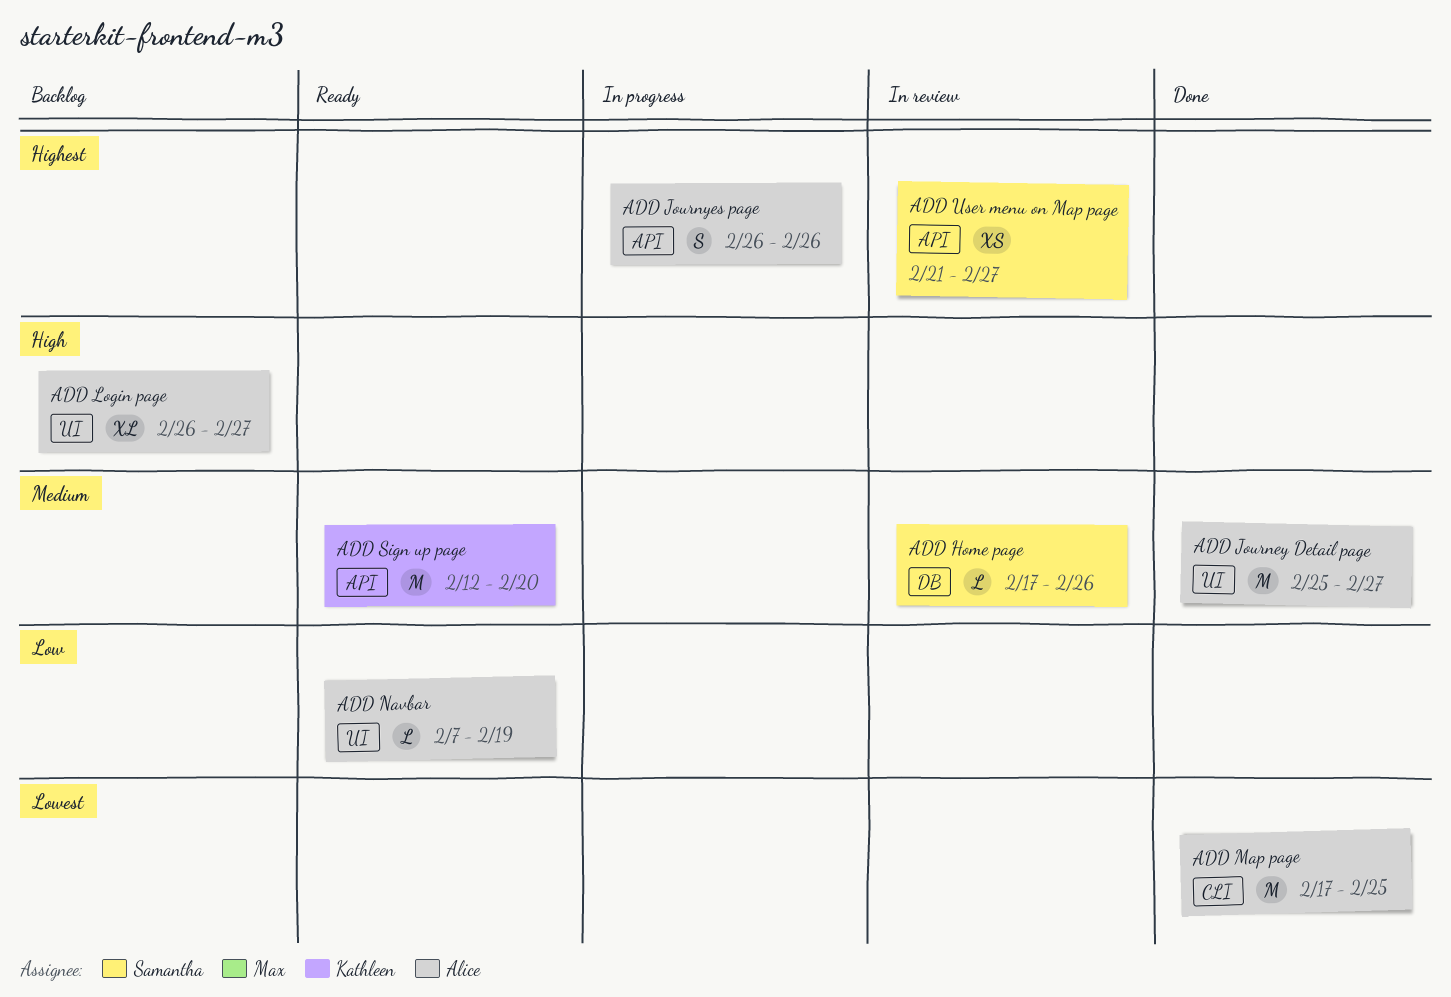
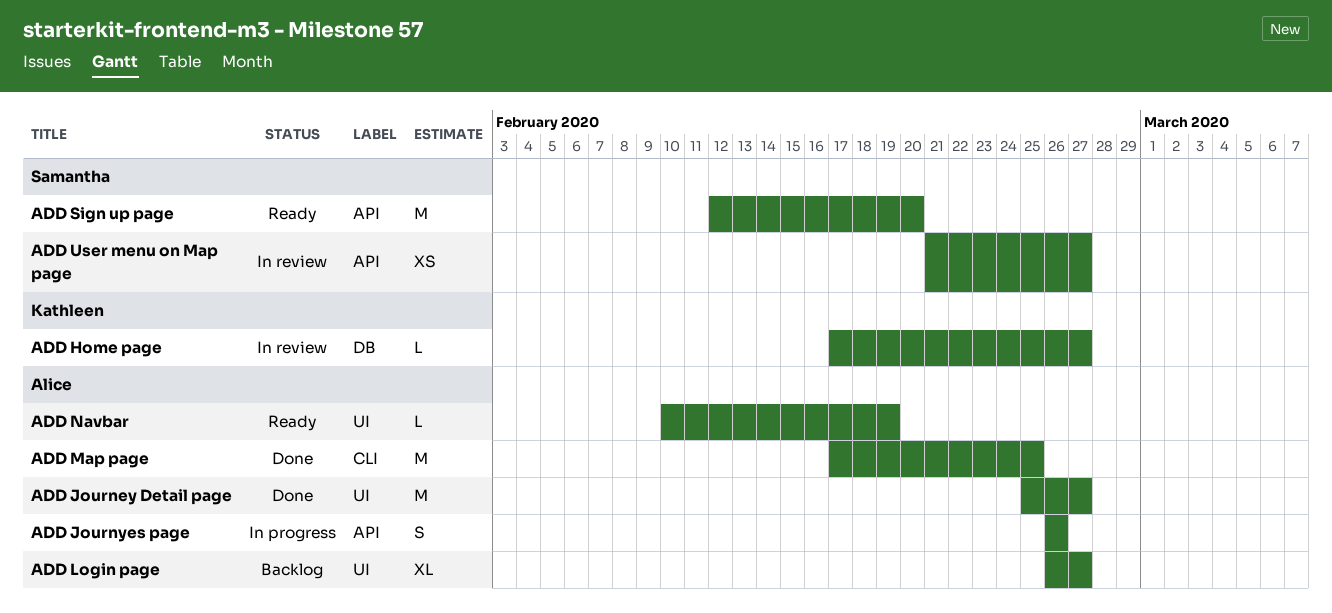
ADD Home page, owner: Samantha -> Kathleen
ADD Home page, due: Feb 26 -> Feb 27
ADD Navbar, start: Feb 7 -> Feb 10
ADD Sign up page, owner: Kathleen -> Samantha

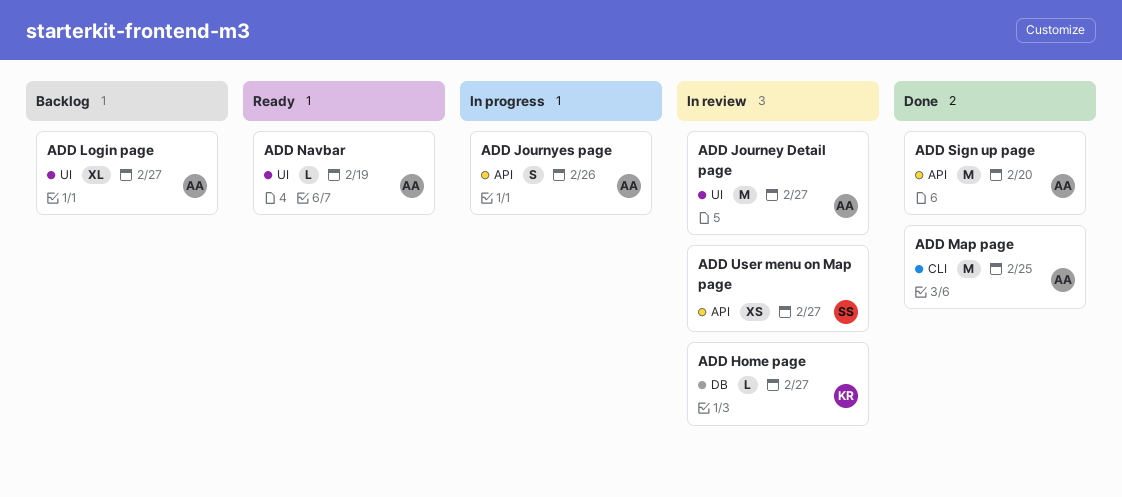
ADD Journey Detail page, status: Done -> In review
ADD Sign up page, status: Ready -> Done
ADD Sign up page, owner: Samantha -> Alice

